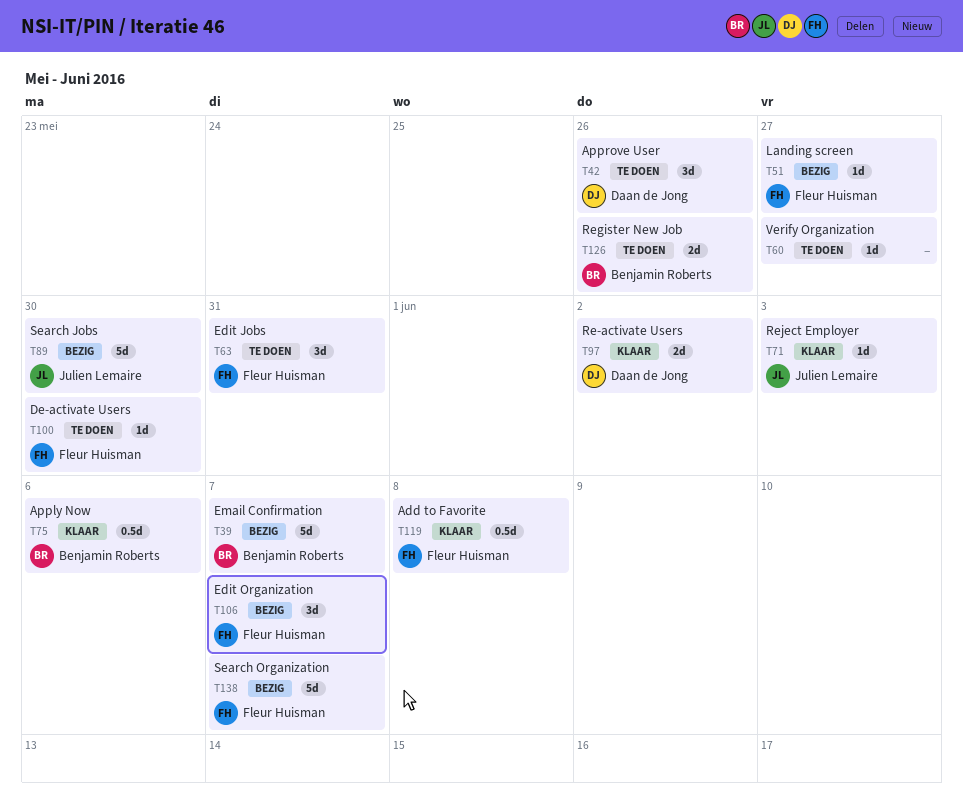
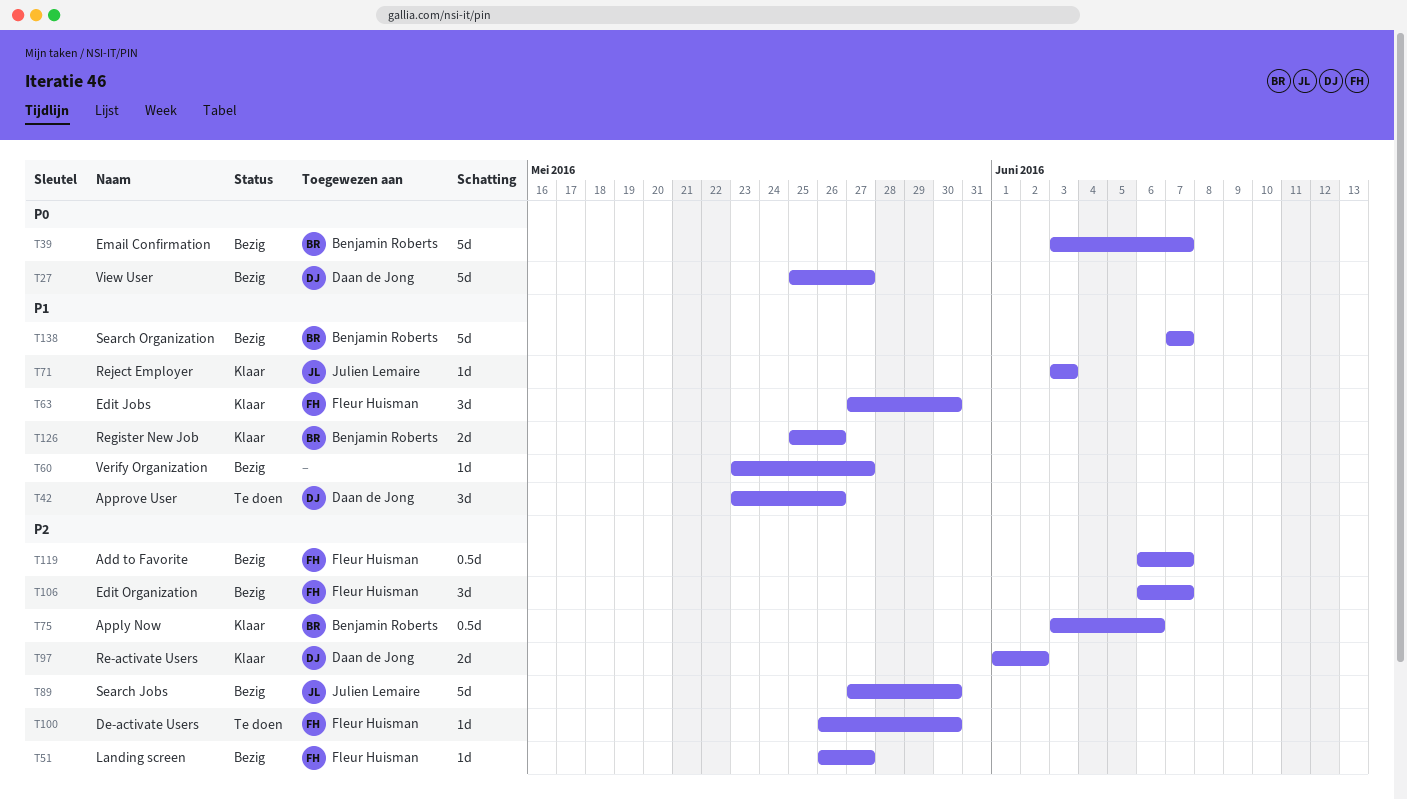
T27: none -> present
T60, status: Te doen -> Bezig
T63, status: Te doen -> Klaar
T63, due: May 31 -> May 30
T119, status: Klaar -> Bezig
T119, due: Jun 8 -> Jun 7
T126, status: Te doen -> Klaar
T138, owner: Fleur Huisman -> Benjamin Roberts

